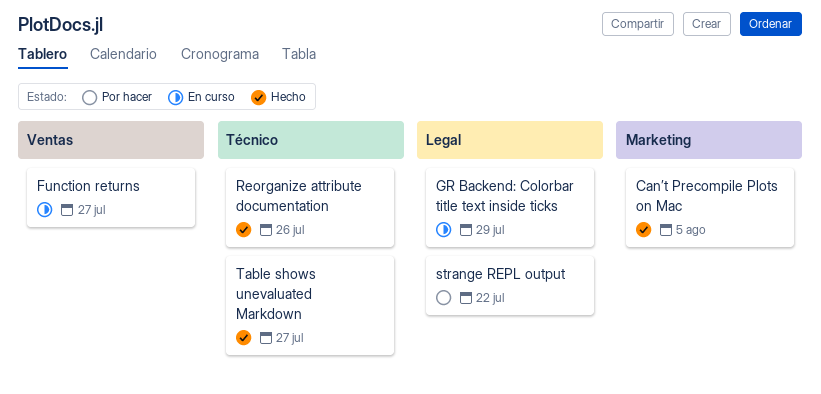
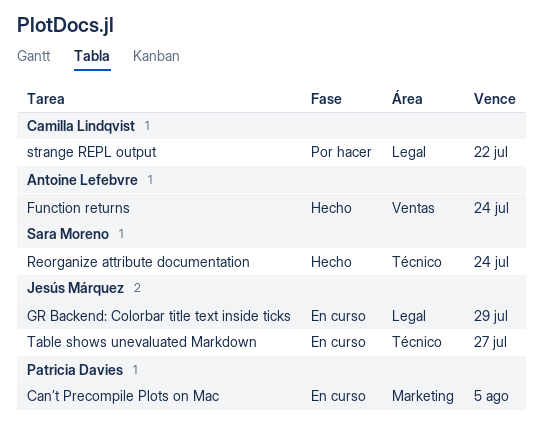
Can’t Precompile Plots on Mac, status: Hecho -> En curso
Function returns, status: En curso -> Hecho
Function returns, due: Jul 27 -> Jul 24
Reorganize attribute documentation, due: Jul 26 -> Jul 24
Table shows unevaluated Markdown, status: Hecho -> En curso

